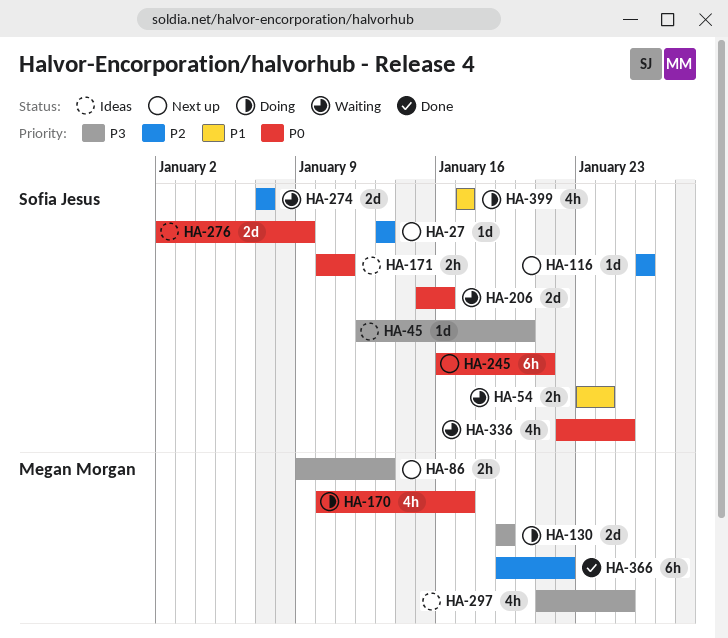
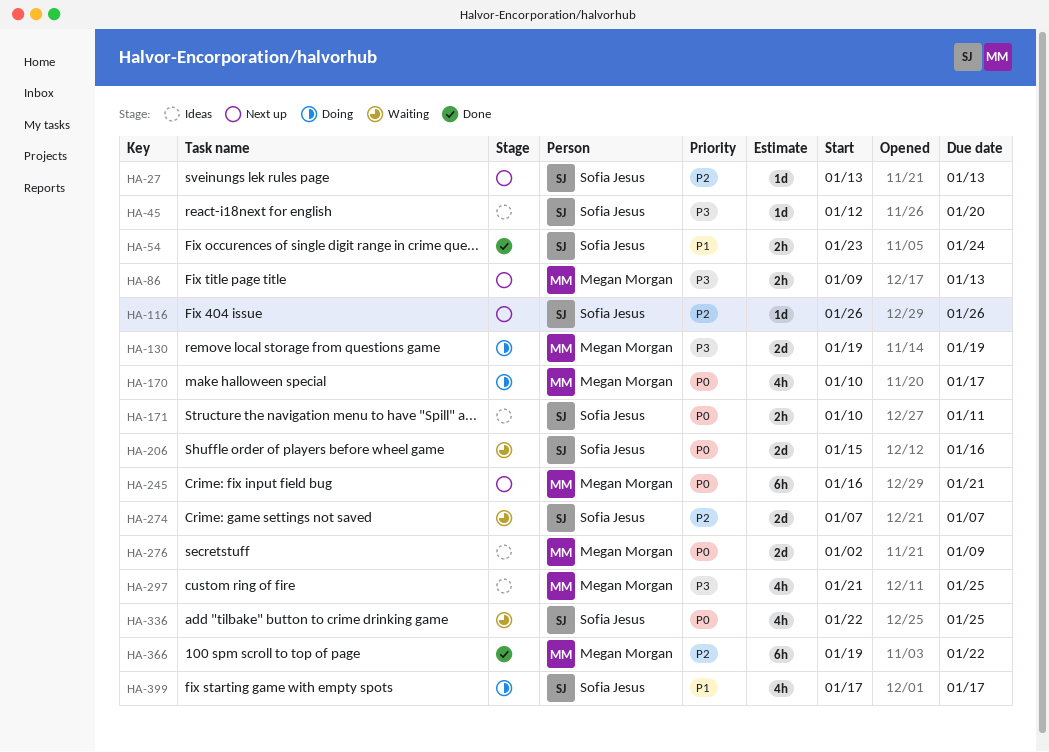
HA-54, status: Waiting -> Done
HA-245, owner: Sofia Jesus -> Megan Morgan
HA-276, owner: Sofia Jesus -> Megan Morgan

